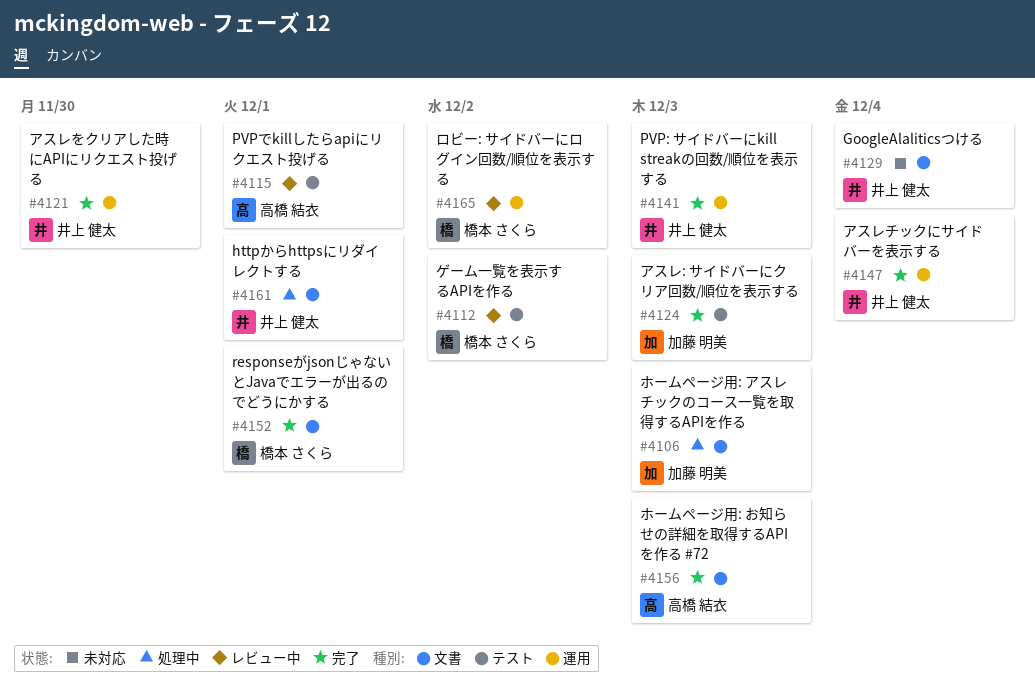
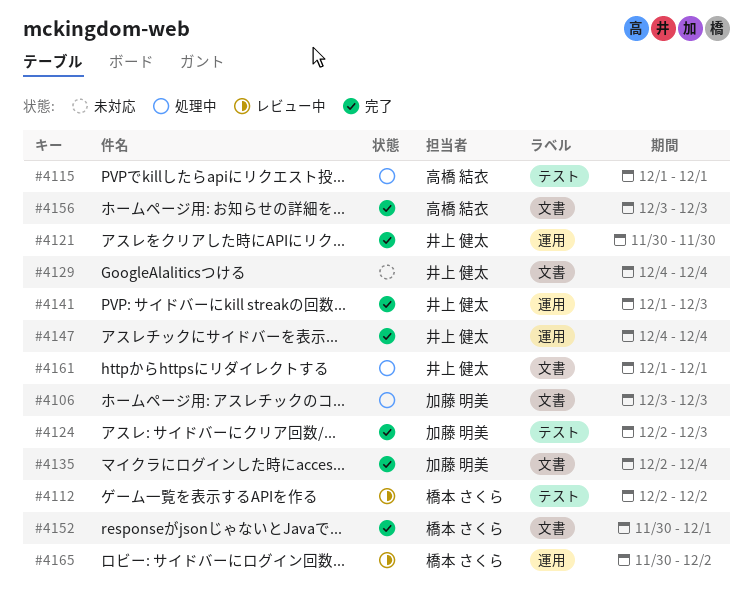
#4115, status: レビュー中 -> 処理中
#4135: none -> present

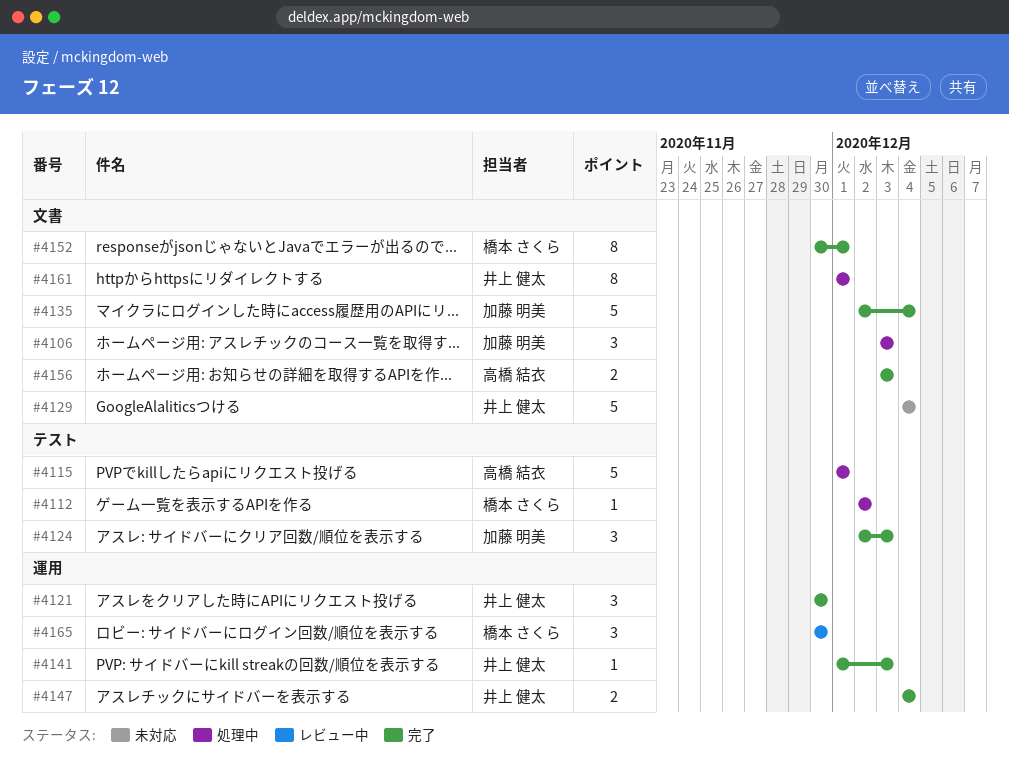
#4112, status: レビュー中 -> 処理中
#4165, due: Dec 2 -> Nov 30

